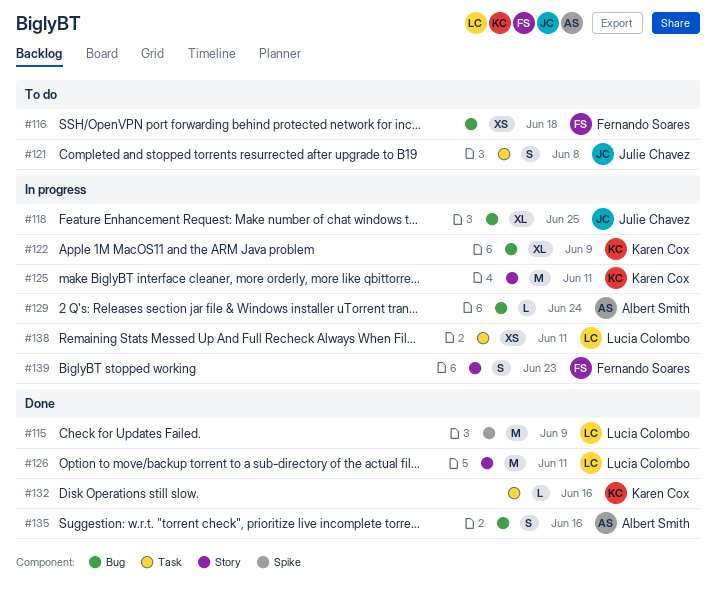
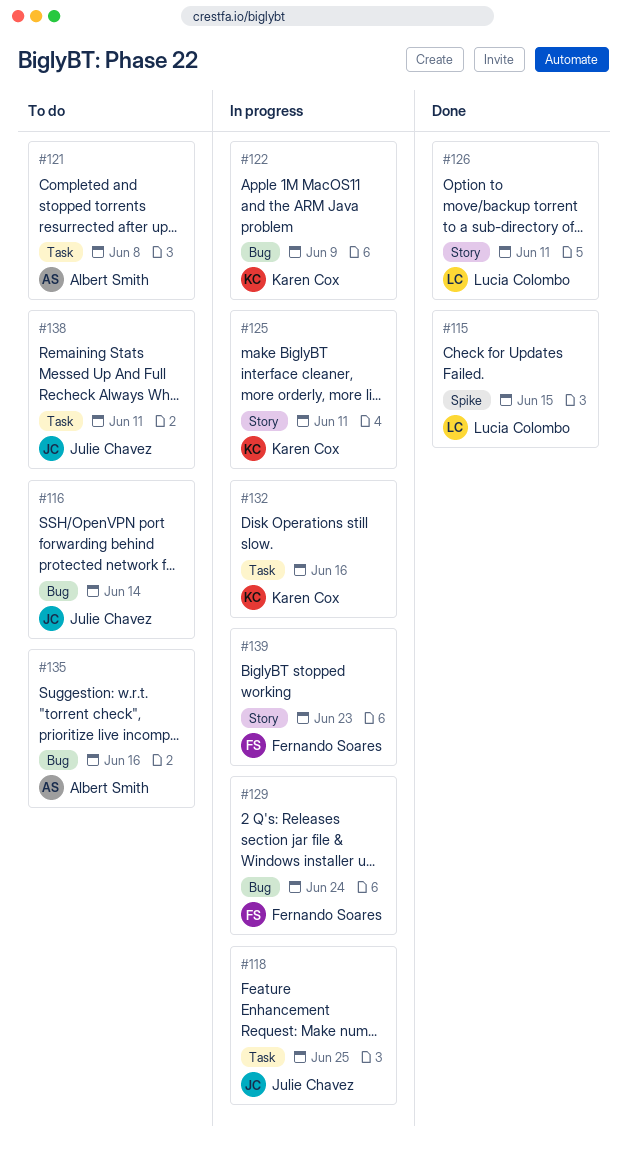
#115, due: Jun 9 -> Jun 15
#116, owner: Fernando Soares -> Julie Chavez
#116, due: Jun 18 -> Jun 14
#118, label: Bug -> Task
#121, owner: Julie Chavez -> Albert Smith
#129, owner: Albert Smith -> Fernando Soares
#132, status: Done -> In progress
#135, status: Done -> To do
#138, status: In progress -> To do
#138, owner: Lucia Colombo -> Julie Chavez

